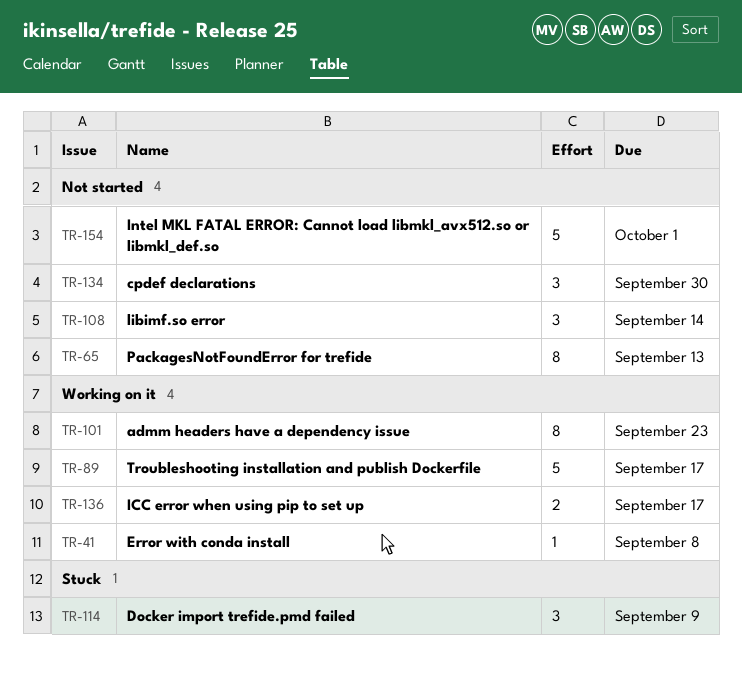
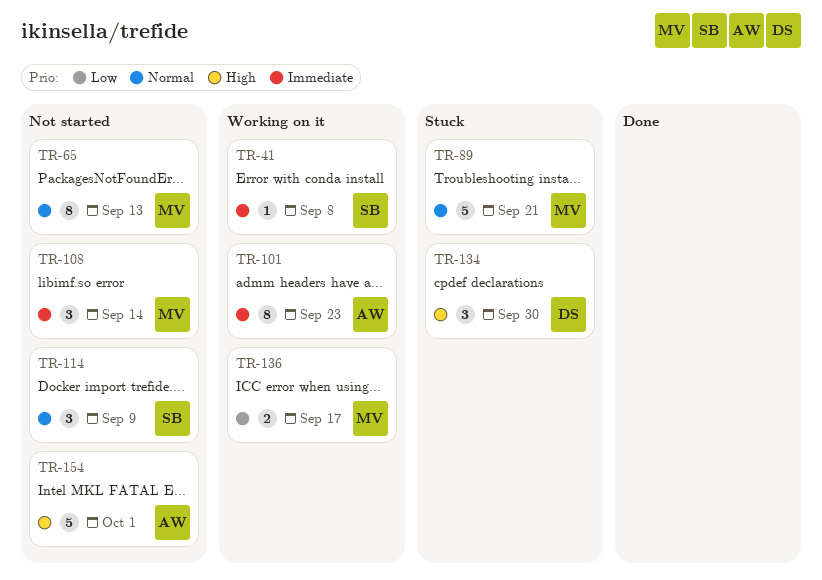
TR-89, status: Working on it -> Stuck
TR-89, due: Sep 17 -> Sep 21
TR-114, status: Stuck -> Not started
TR-134, status: Not started -> Stuck

